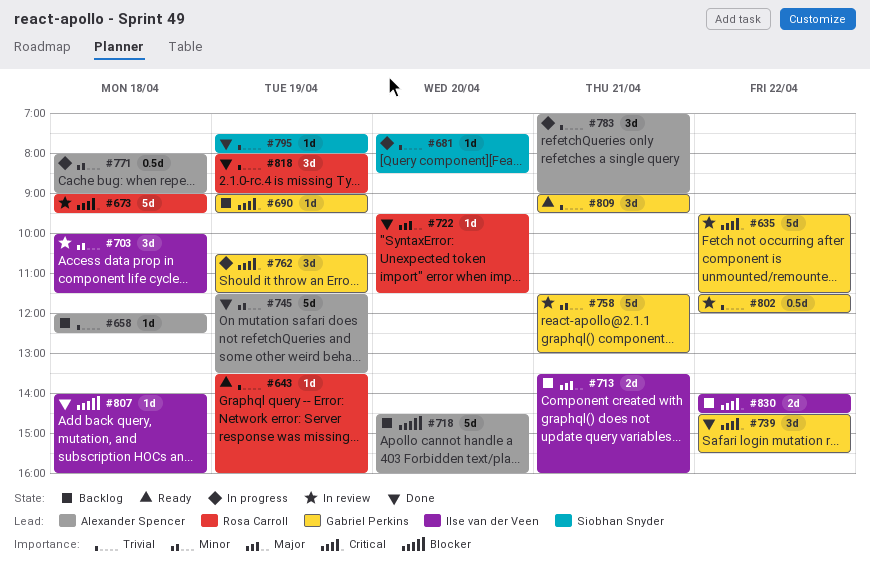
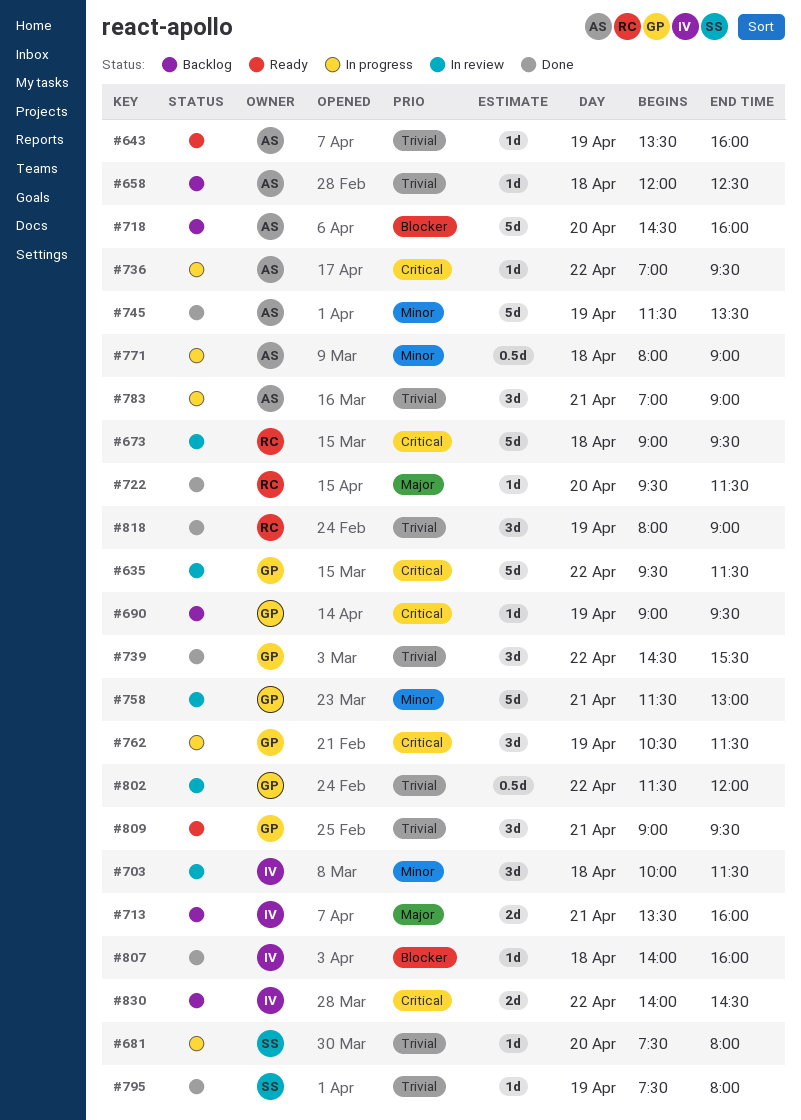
#643, owner: Rosa Carroll -> Alexander Spencer
#681, ends: 08:30 -> 08:00
#736: none -> present
#739, priority: Critical -> Trivial

